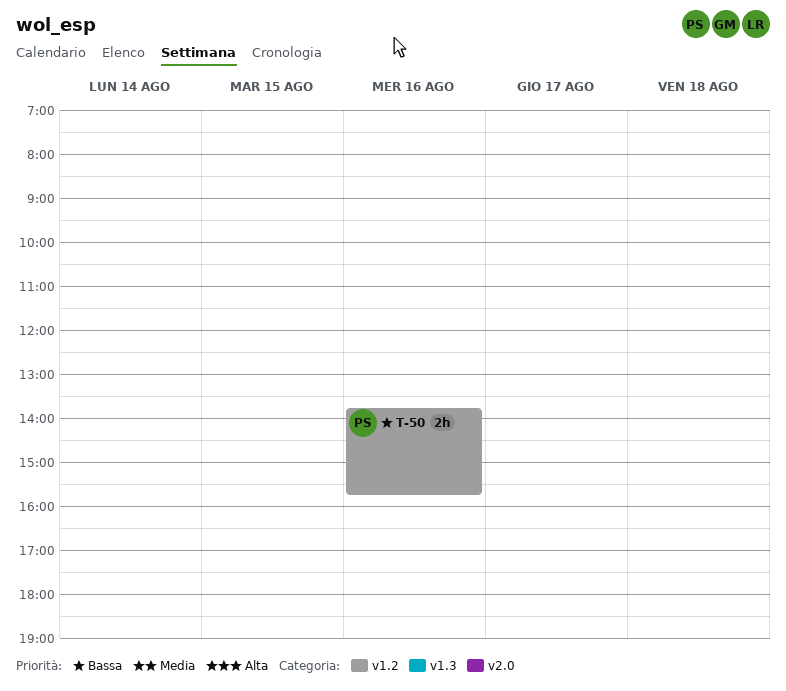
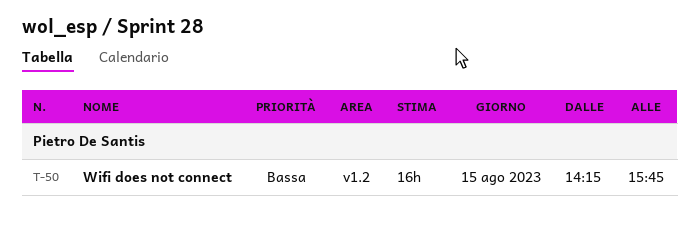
T-50, estimate: 2h -> 16h
T-50, day: Aug 16 -> Aug 15
T-50, begins: 13:45 -> 14:15

